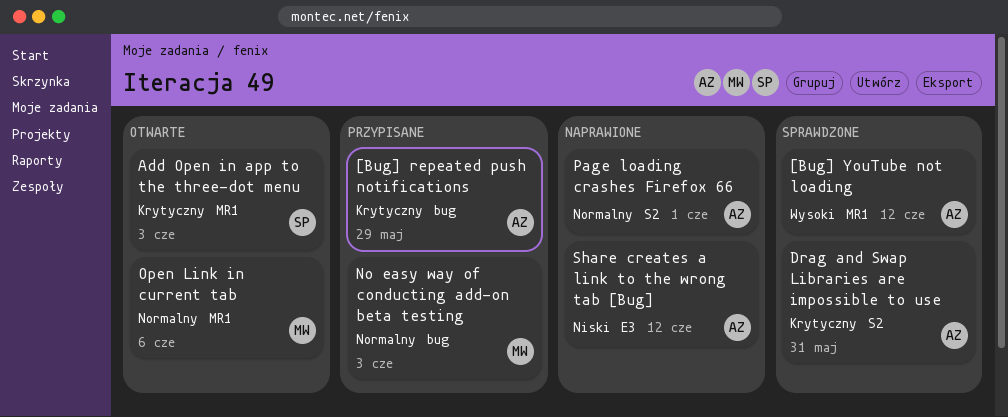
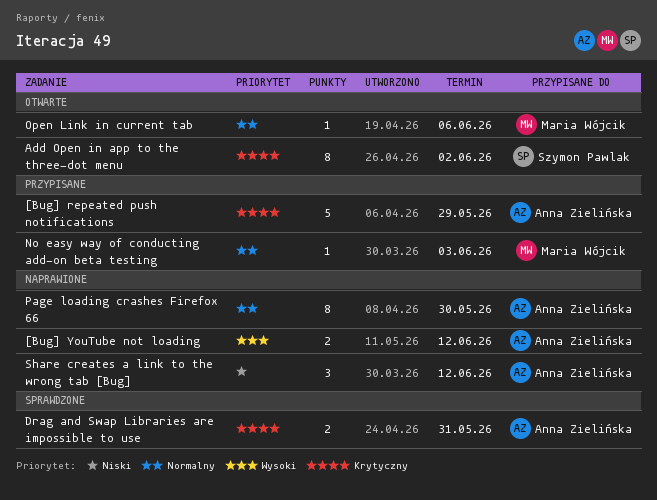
[Bug] YouTube not loading, status: Sprawdzone -> Naprawione
Add Open in app to the three-dot menu, due: Jun 3 -> Jun 2
Page loading crashes Firefox 66, due: Jun 1 -> May 30

